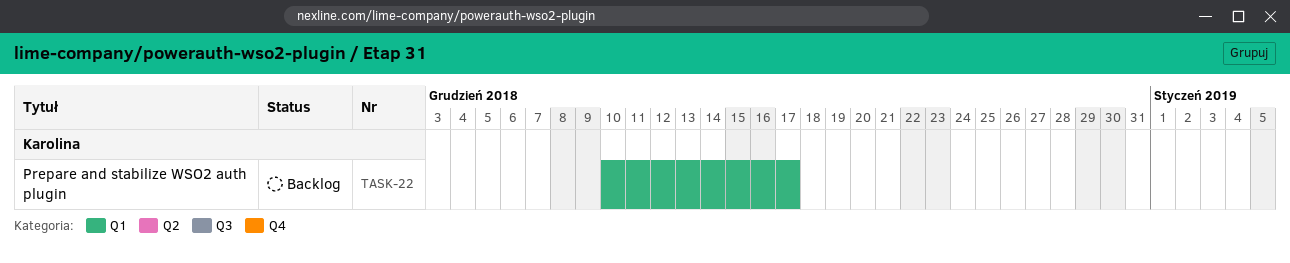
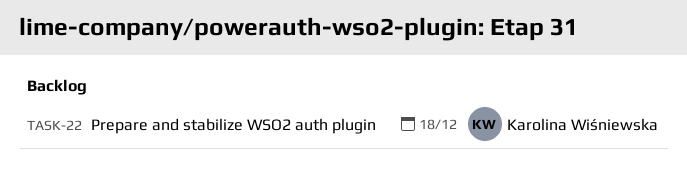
TASK-22, due: Dec 17 -> Dec 18

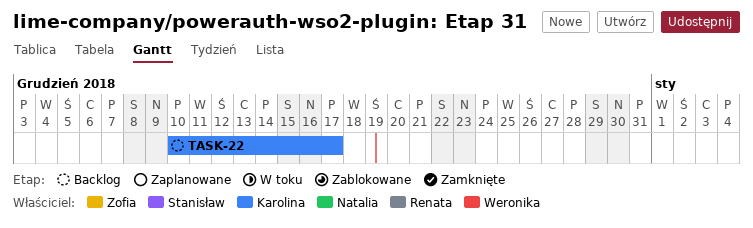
TASK-22, due: Dec 18 -> Dec 17

